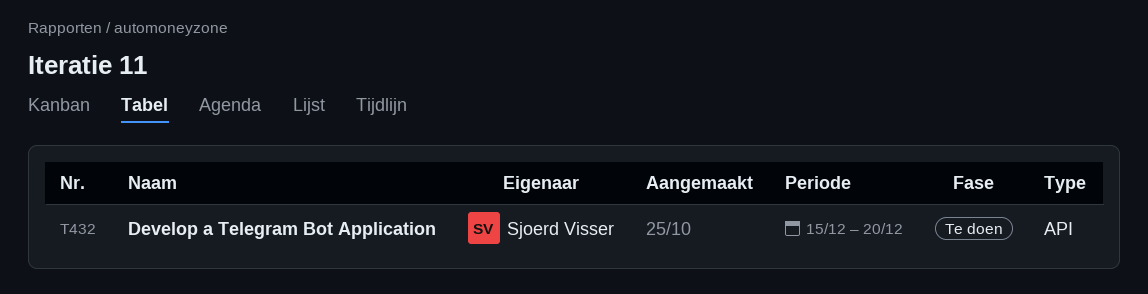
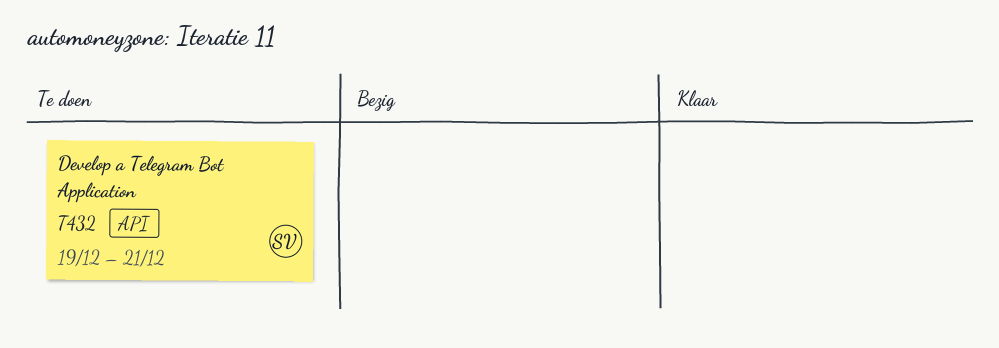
T432, start: Dec 15 -> Dec 19
T432, due: Dec 20 -> Dec 21

